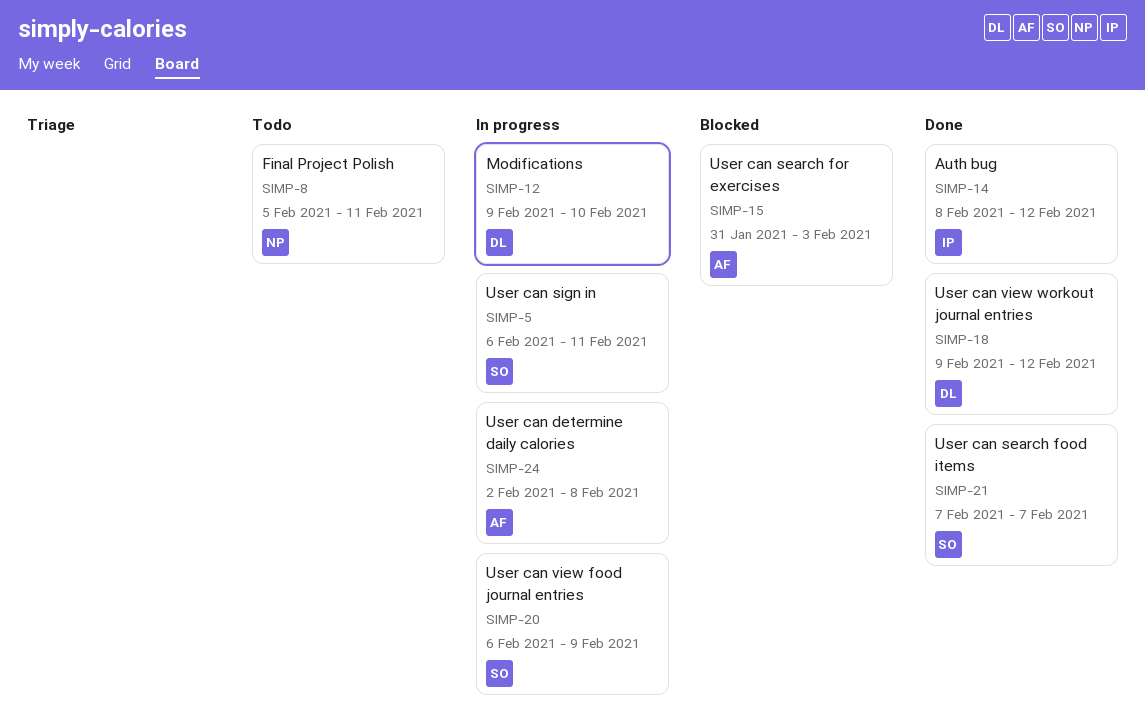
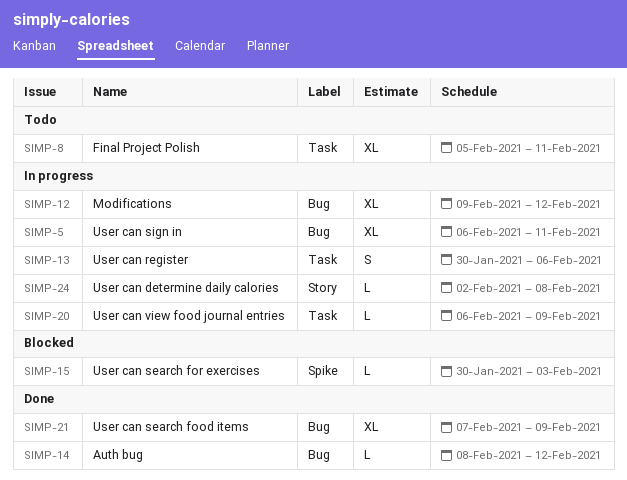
SIMP-12, due: Feb 10 -> Feb 12
SIMP-13: none -> present
SIMP-15, start: Jan 31 -> Jan 30
SIMP-18: present -> none
SIMP-21, due: Feb 7 -> Feb 9

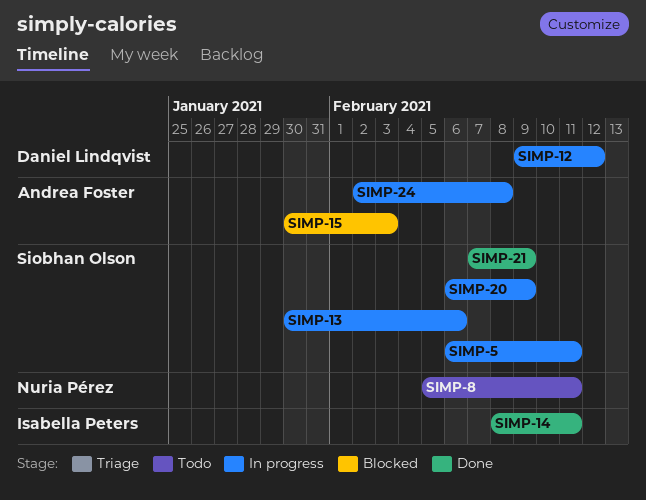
SIMP-14, due: Feb 12 -> Feb 11

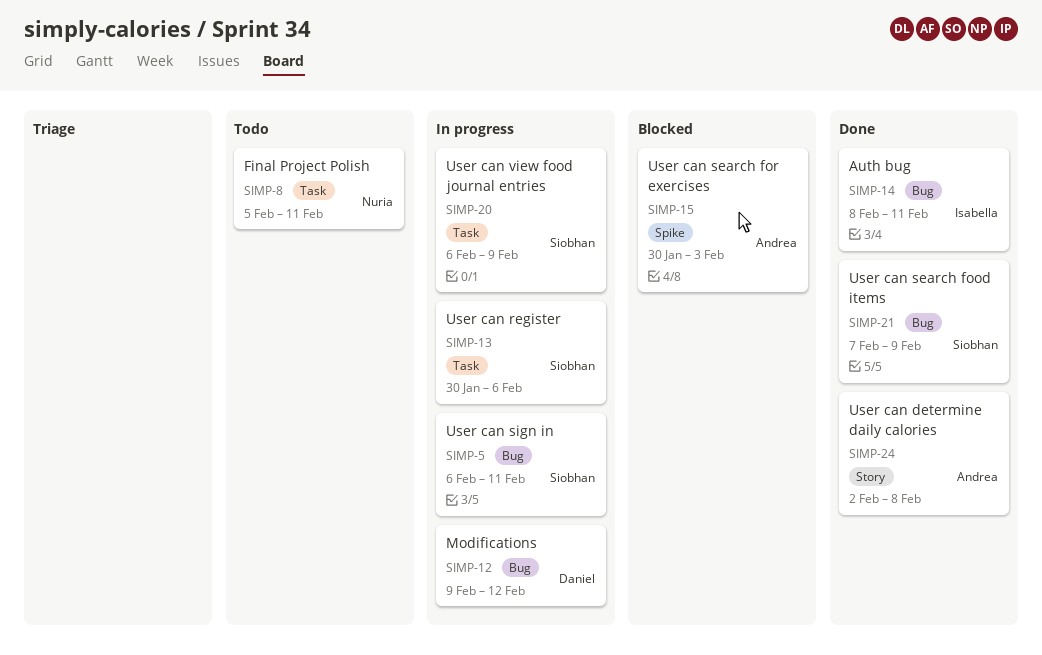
SIMP-24, status: In progress -> Done

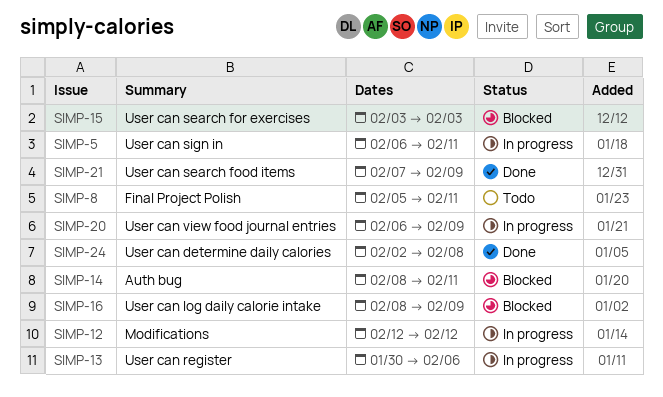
SIMP-12, start: Feb 9 -> Feb 12
SIMP-14, status: Done -> Blocked
SIMP-15, start: Jan 30 -> Feb 3
SIMP-16: none -> present

